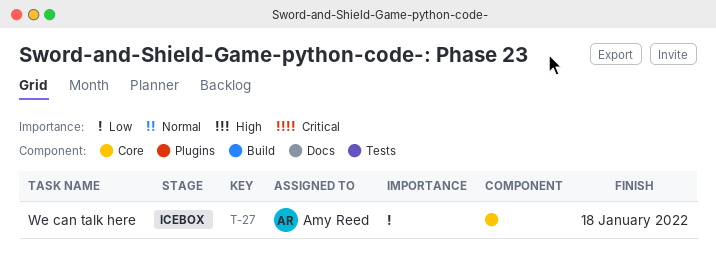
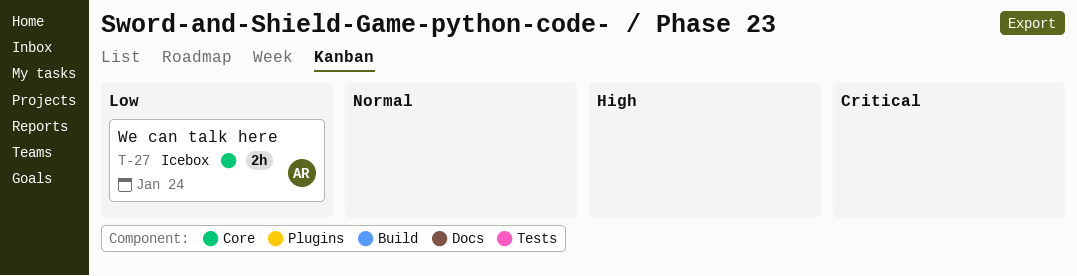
T-27, due: Jan 18 -> Jan 24

